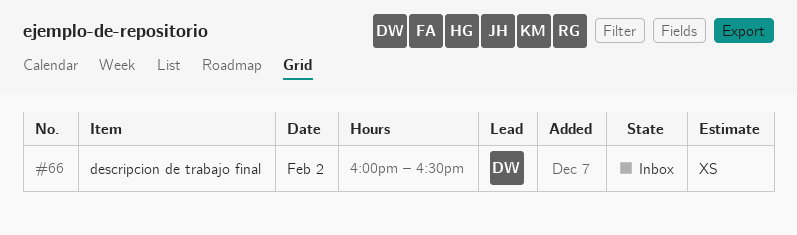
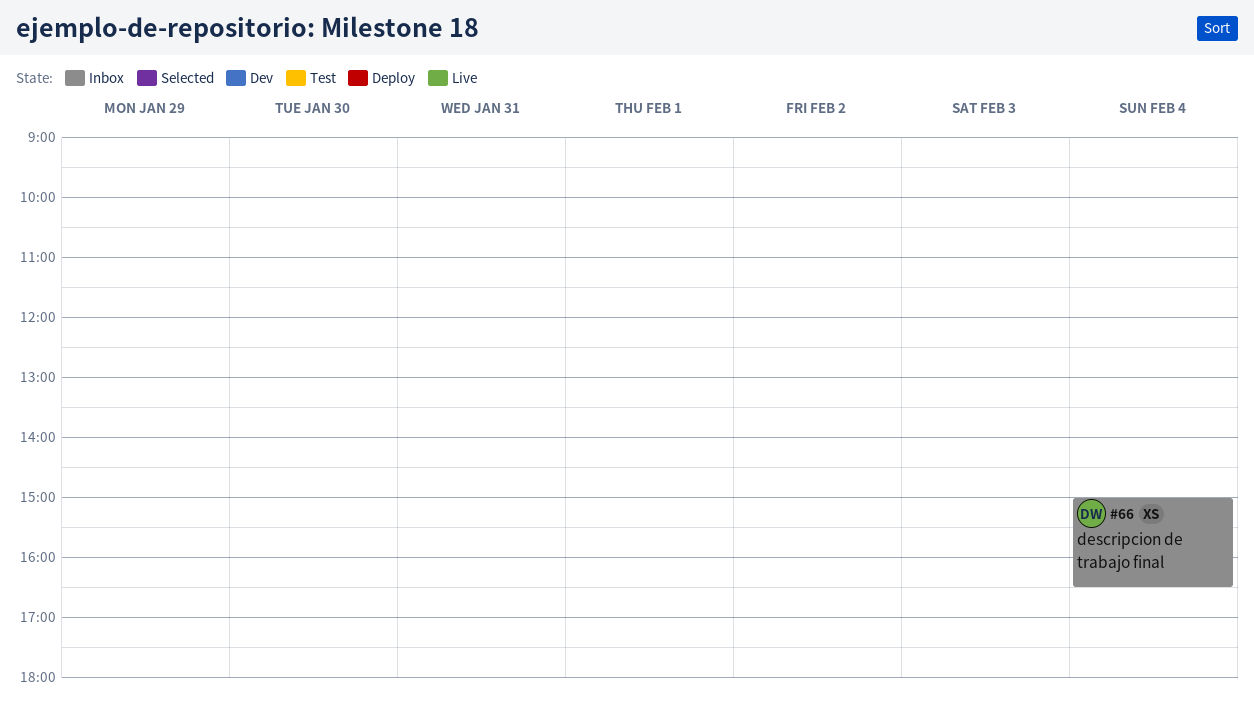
#66, day: Feb 2 -> Feb 4
#66, begins: 16:00 -> 15:00

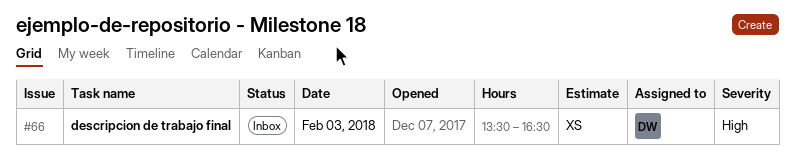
#66, day: Feb 4 -> Feb 3
#66, begins: 15:00 -> 13:30

